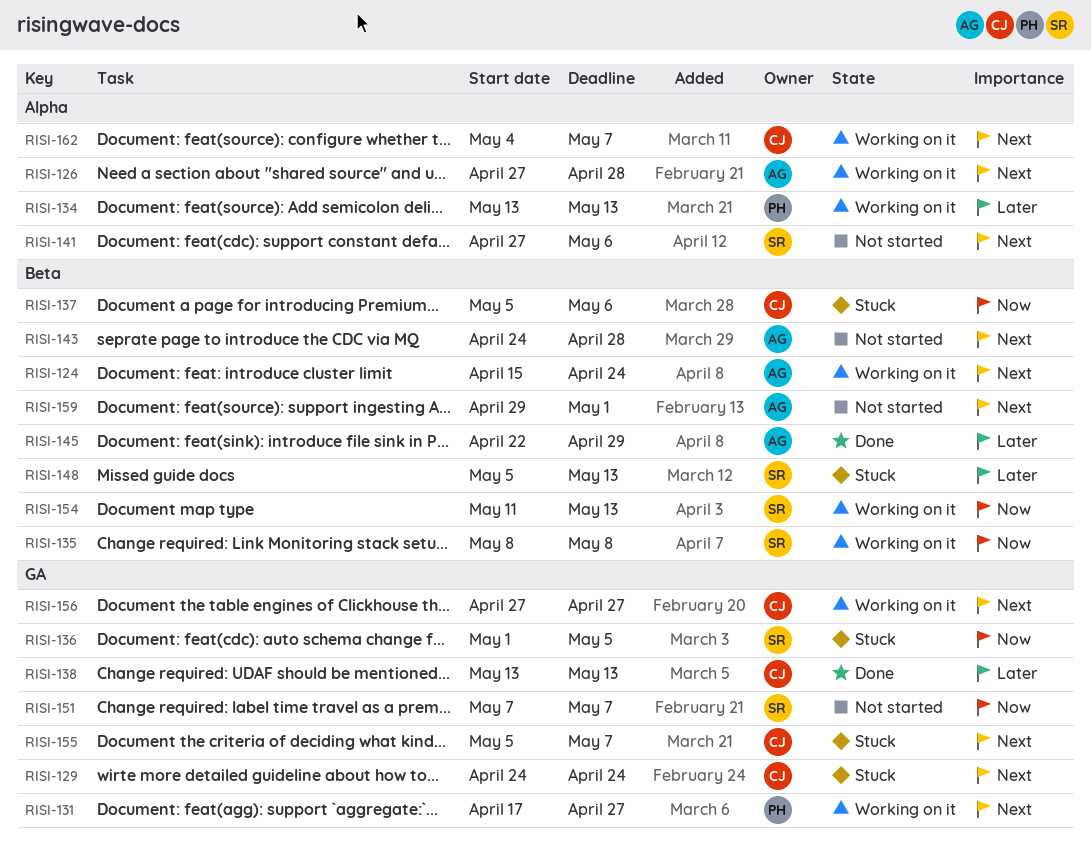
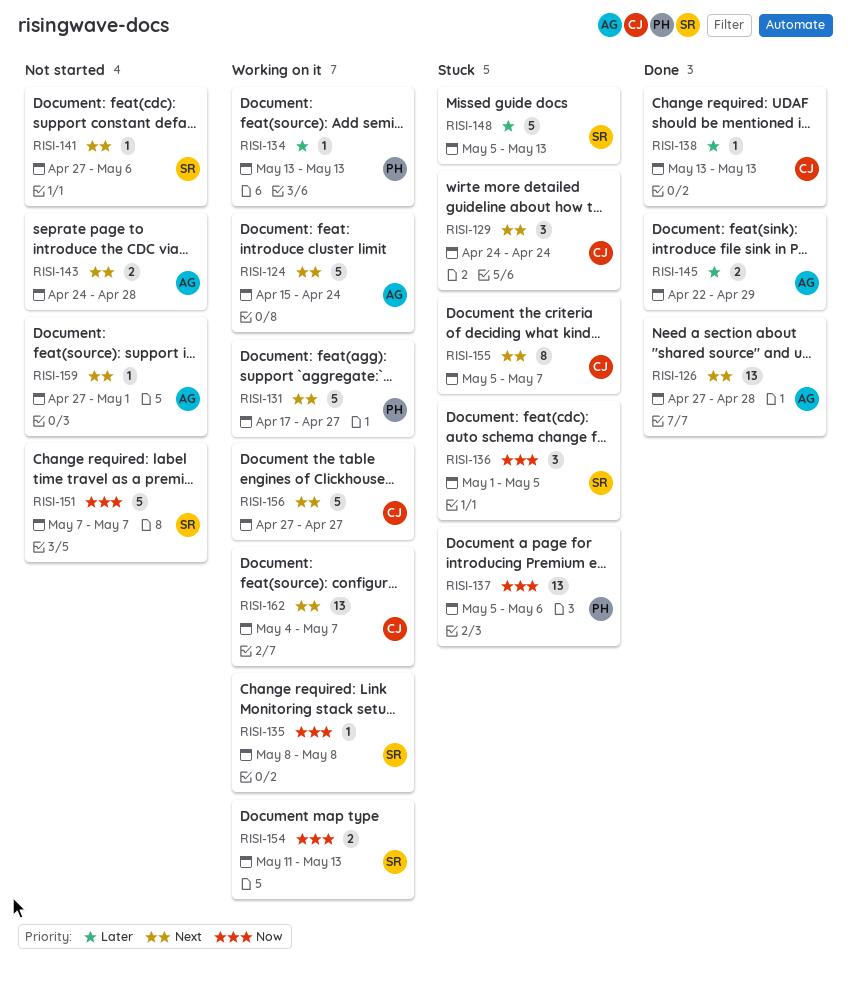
RISI-126, status: Working on it -> Done
RISI-137, owner: CJ -> PH
RISI-159, start: Apr 29 -> Apr 27

